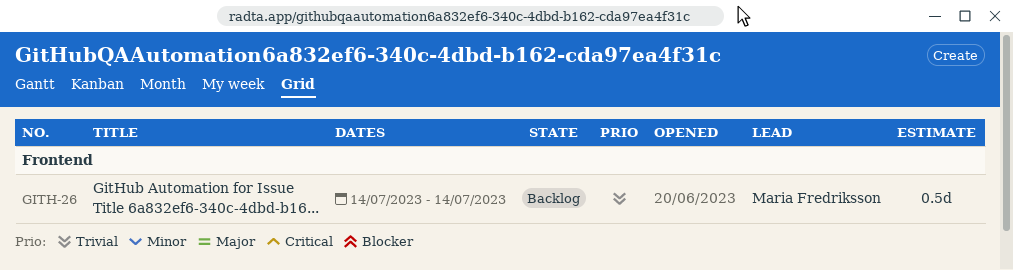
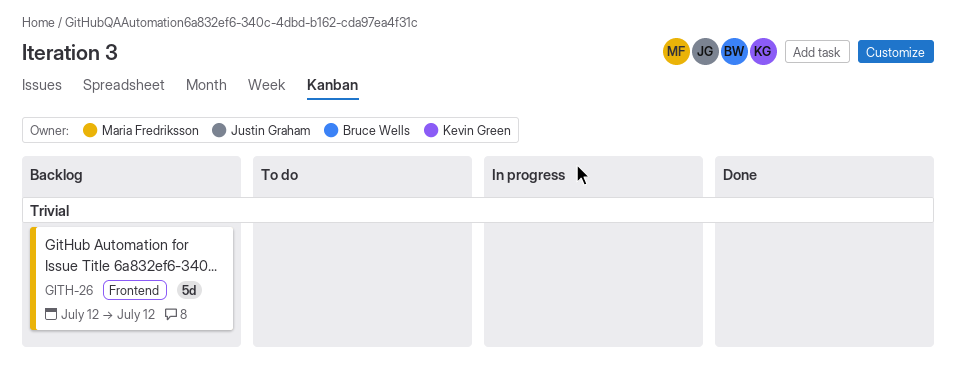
GITH-26, estimate: 0.5d -> 5d
GITH-26, start: Jul 14 -> Jul 12
GITH-26, due: Jul 14 -> Jul 12

